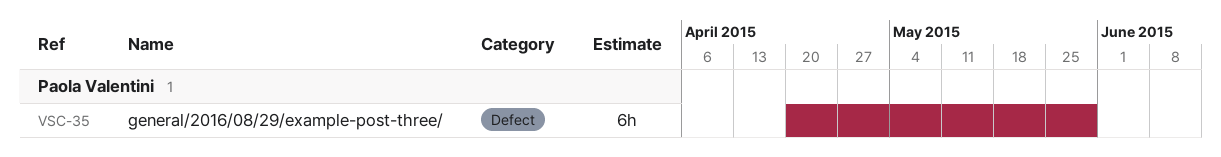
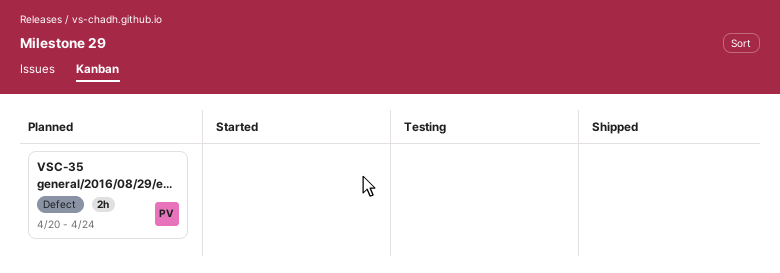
VSC-35, estimate: 6h -> 2h
VSC-35, due: May 29 -> Apr 24

